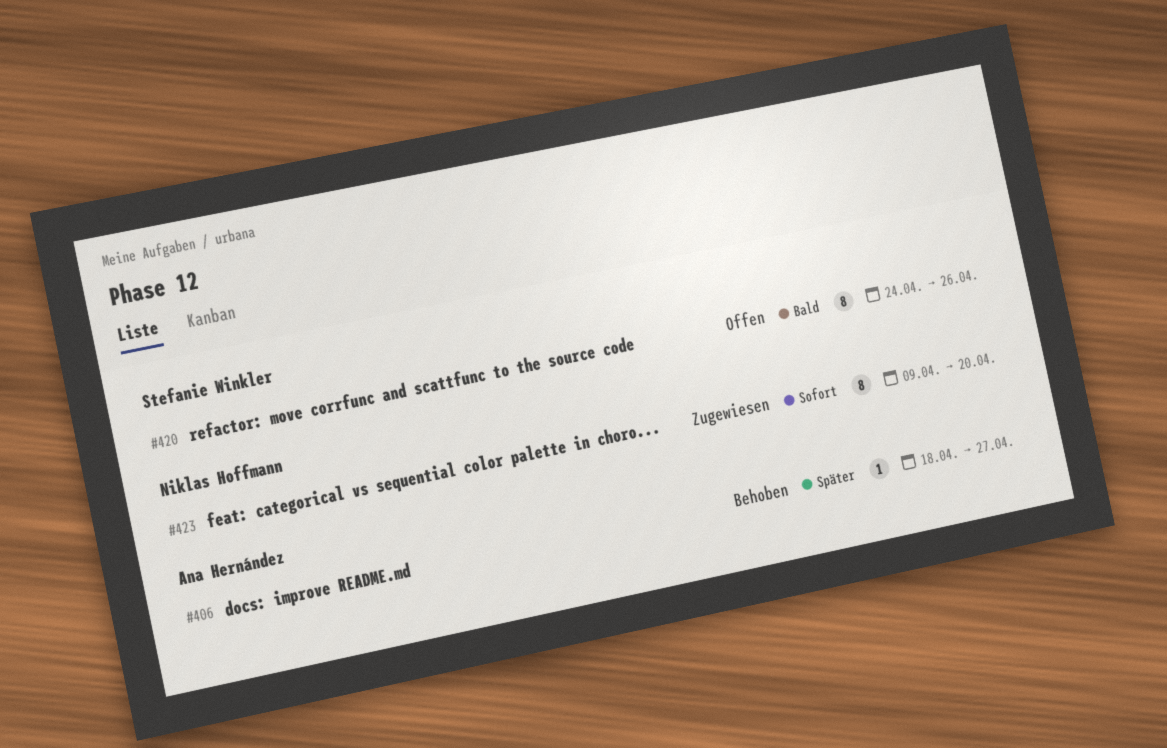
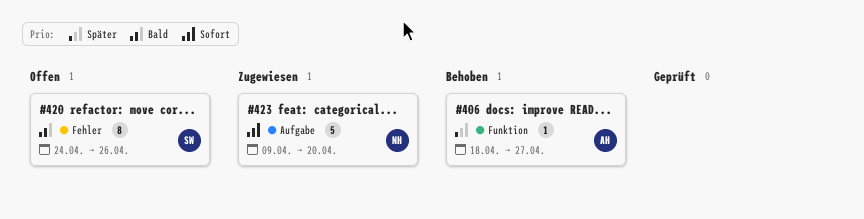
#423, estimate: 8 -> 5

